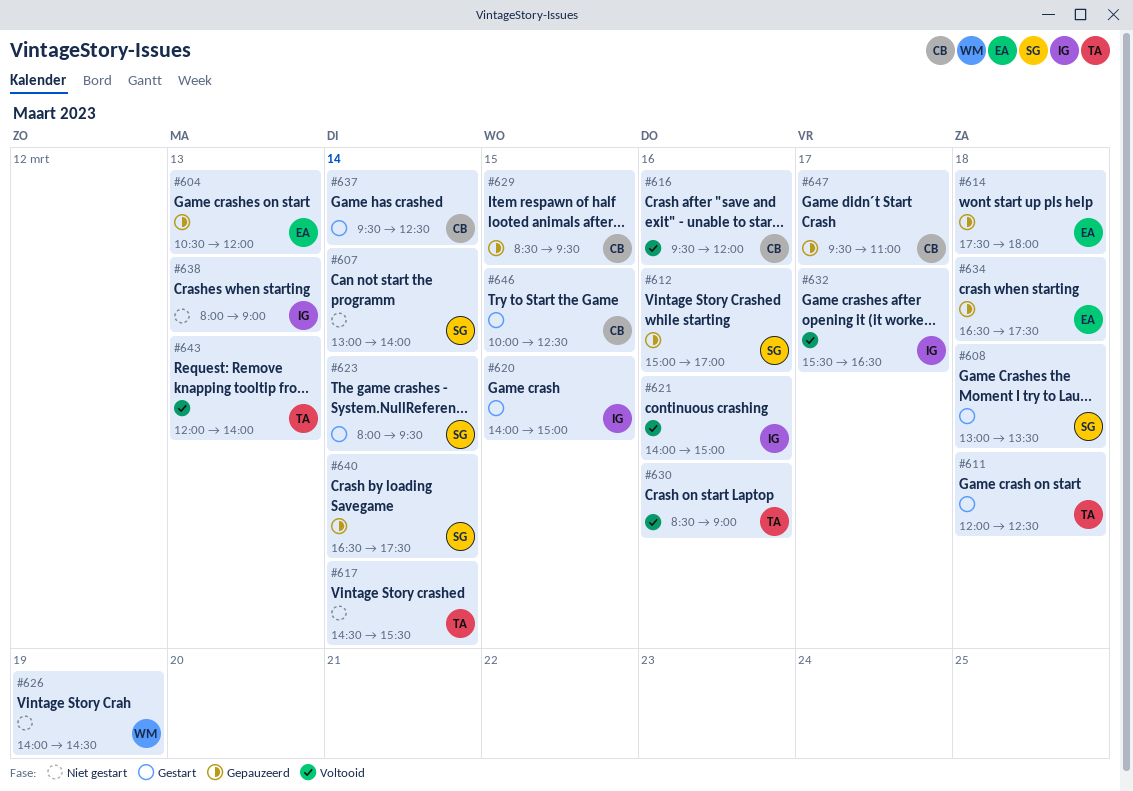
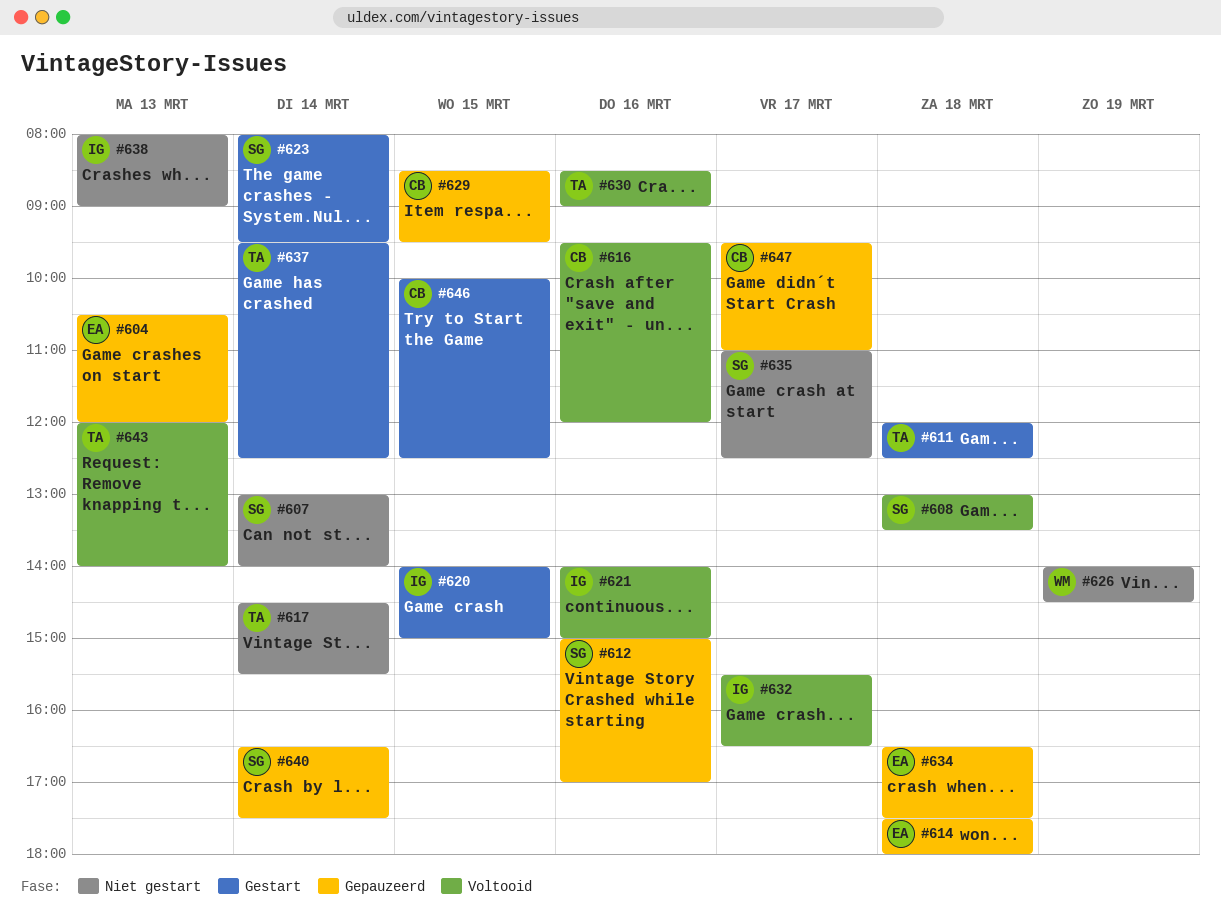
#608, status: Gestart -> Voltooid
#635: none -> present
#637, owner: CB -> TA

